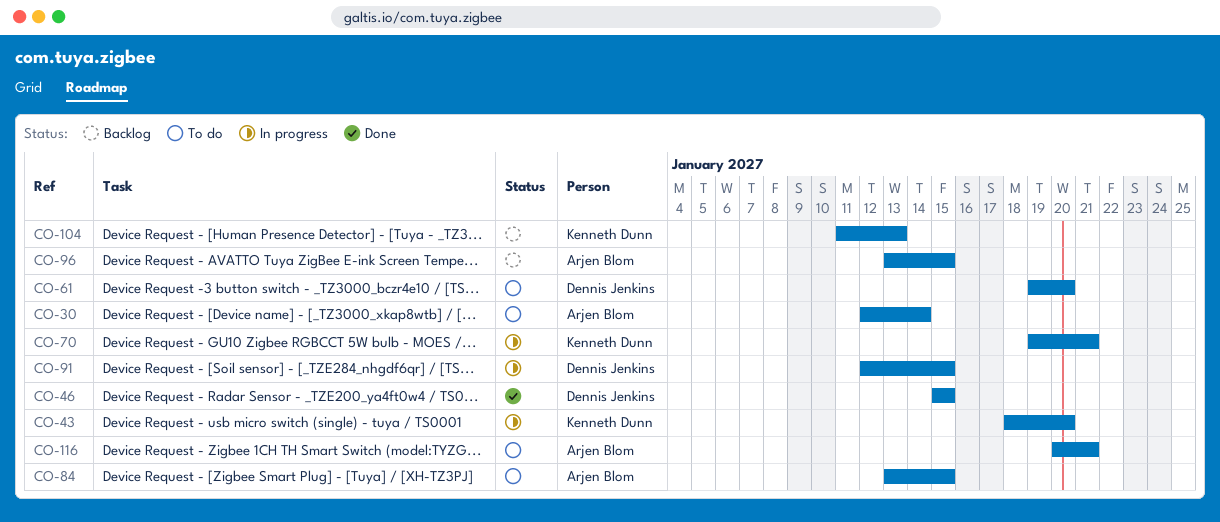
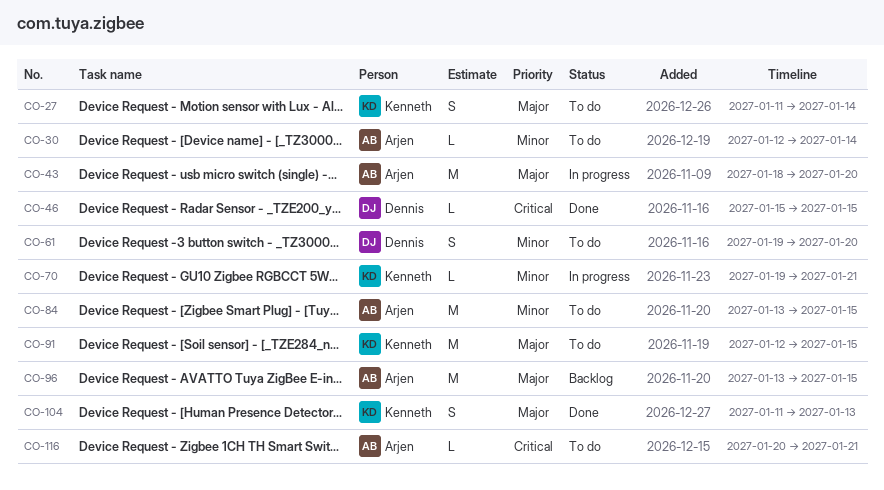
CO-27: none -> present
CO-43, owner: Kenneth Dunn -> Arjen Blom
CO-91, status: In progress -> To do
CO-91, owner: Dennis Jenkins -> Kenneth Dunn
CO-104, status: Backlog -> Done

